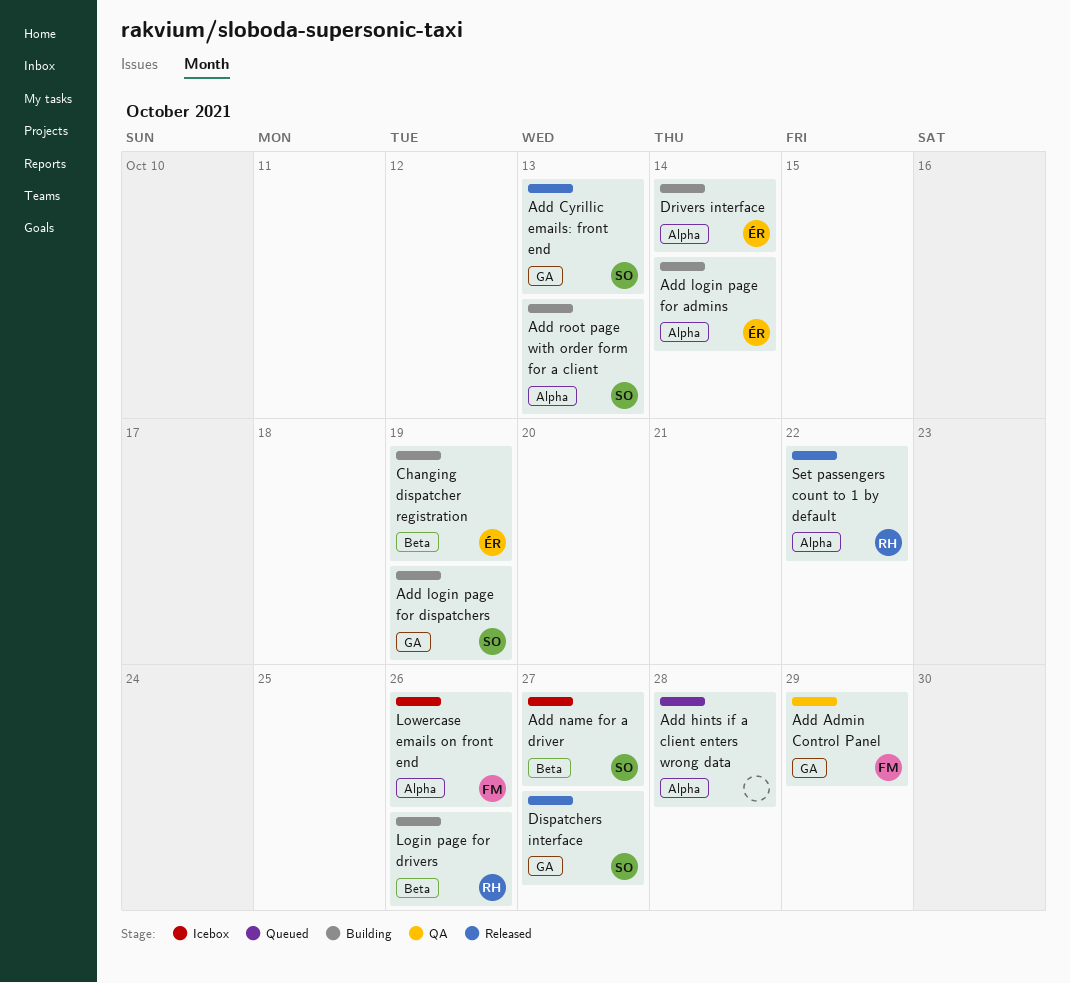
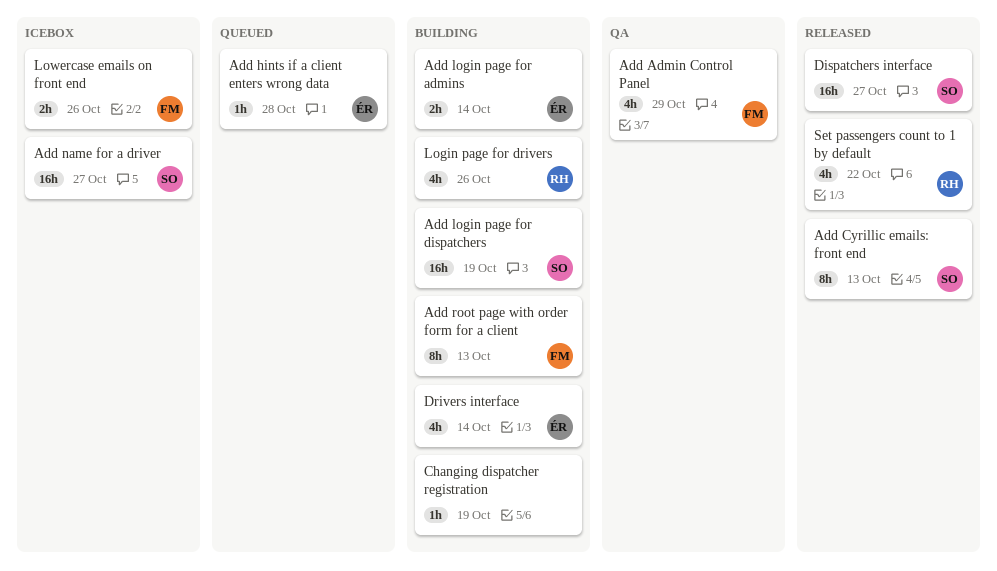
Add hints if a client enters wrong data, owner: none -> ÉR
Add root page with order form for a client, owner: SO -> FM
Changing dispatcher registration, owner: ÉR -> none

